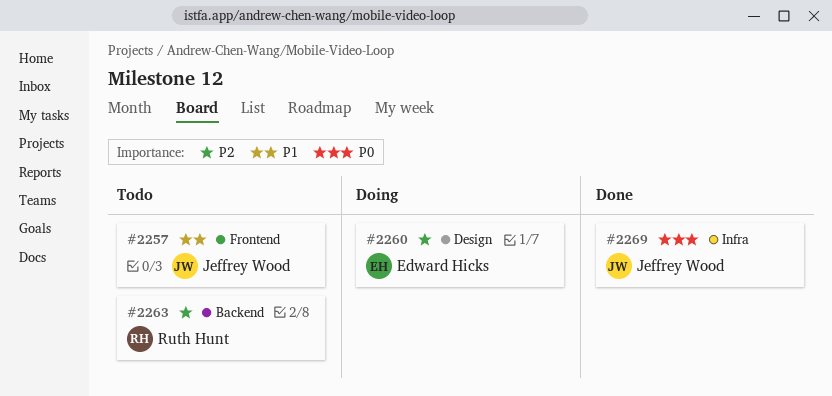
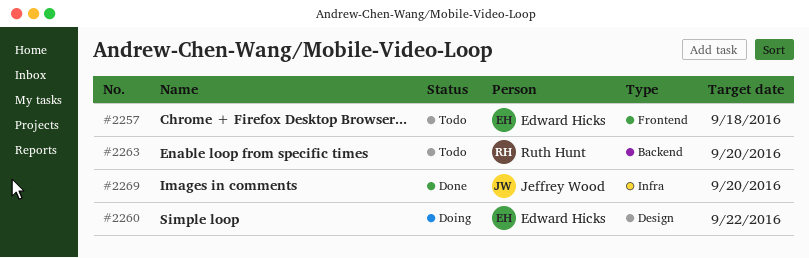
#2257, owner: Jeffrey Wood -> Edward Hicks

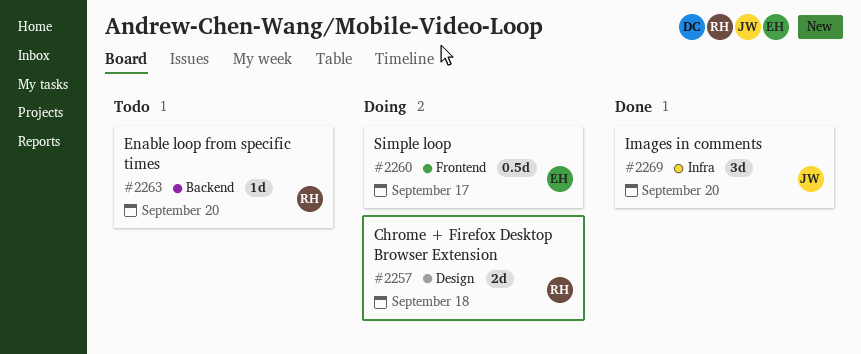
#2257, status: Todo -> Doing
#2257, owner: Edward Hicks -> Ruth Hunt
#2257, label: Frontend -> Design
#2260, label: Design -> Frontend
#2260, due: Sep 22 -> Sep 17

